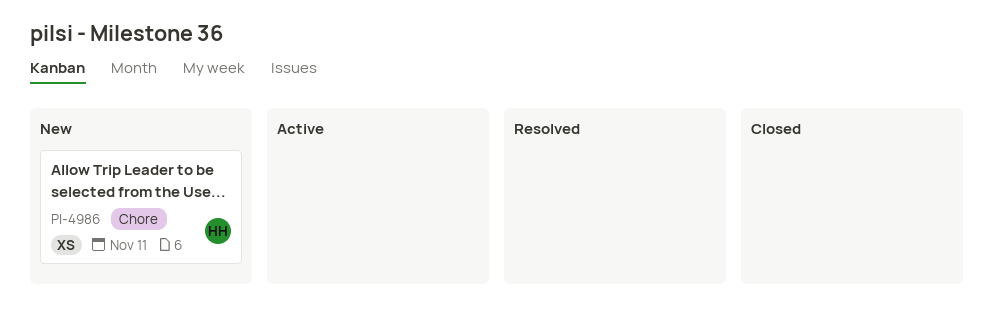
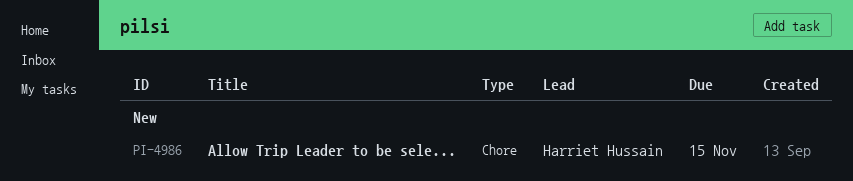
PI-4986, due: Nov 11 -> Nov 15

